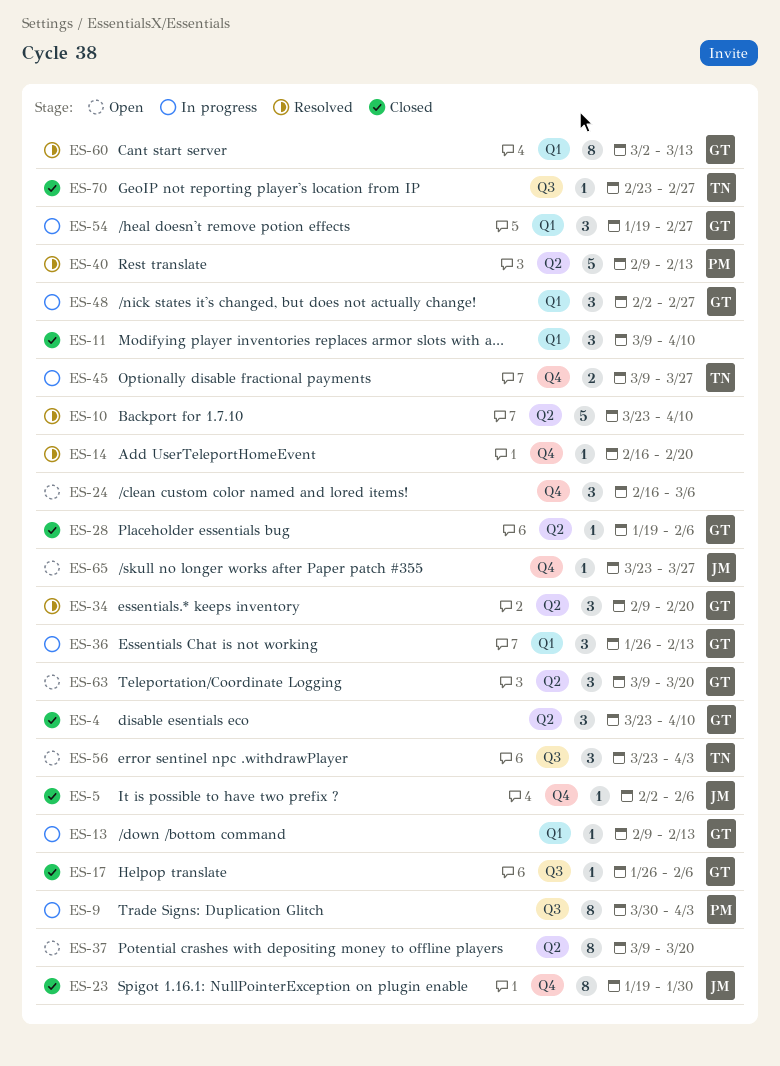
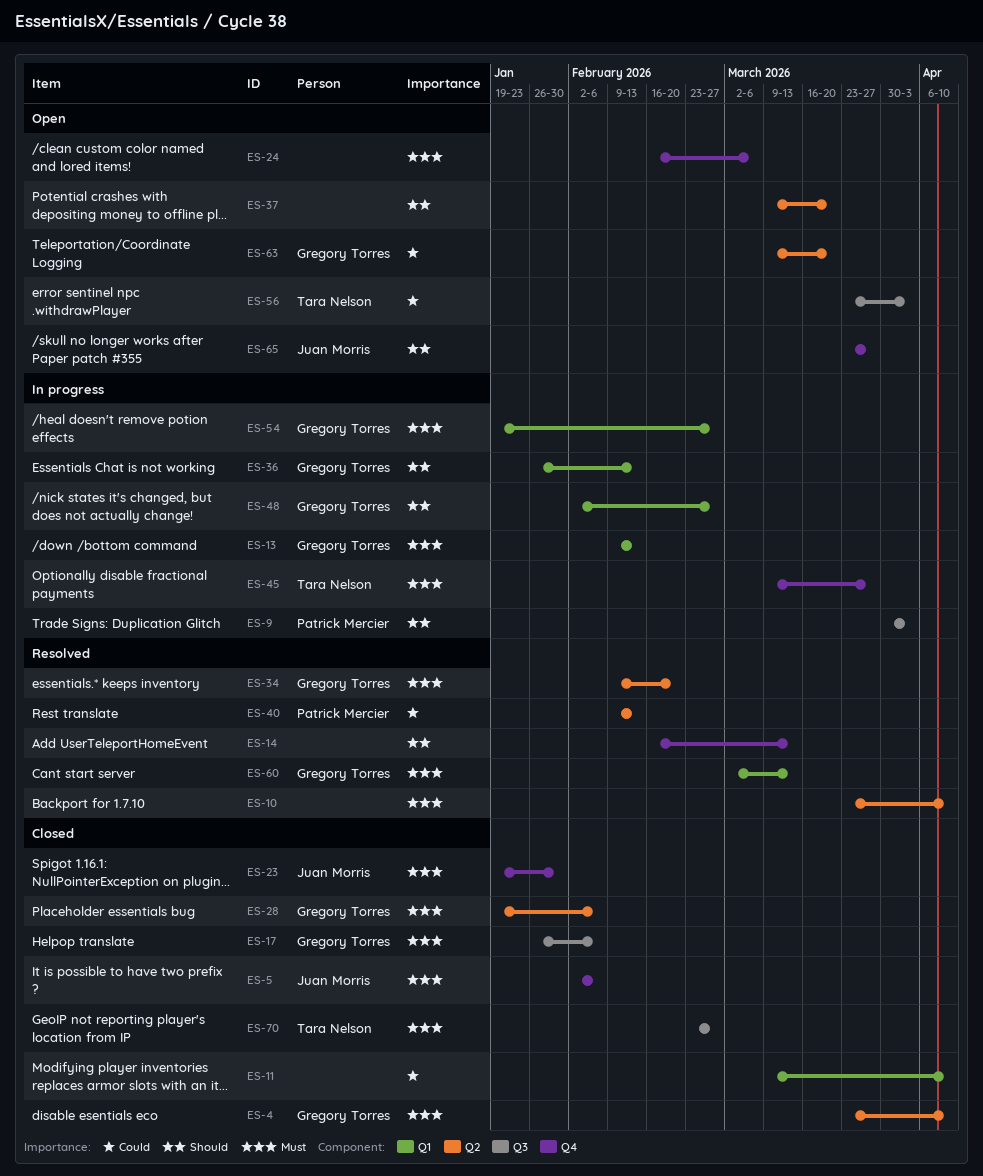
ES-14, due: Feb 20 -> Mar 13

